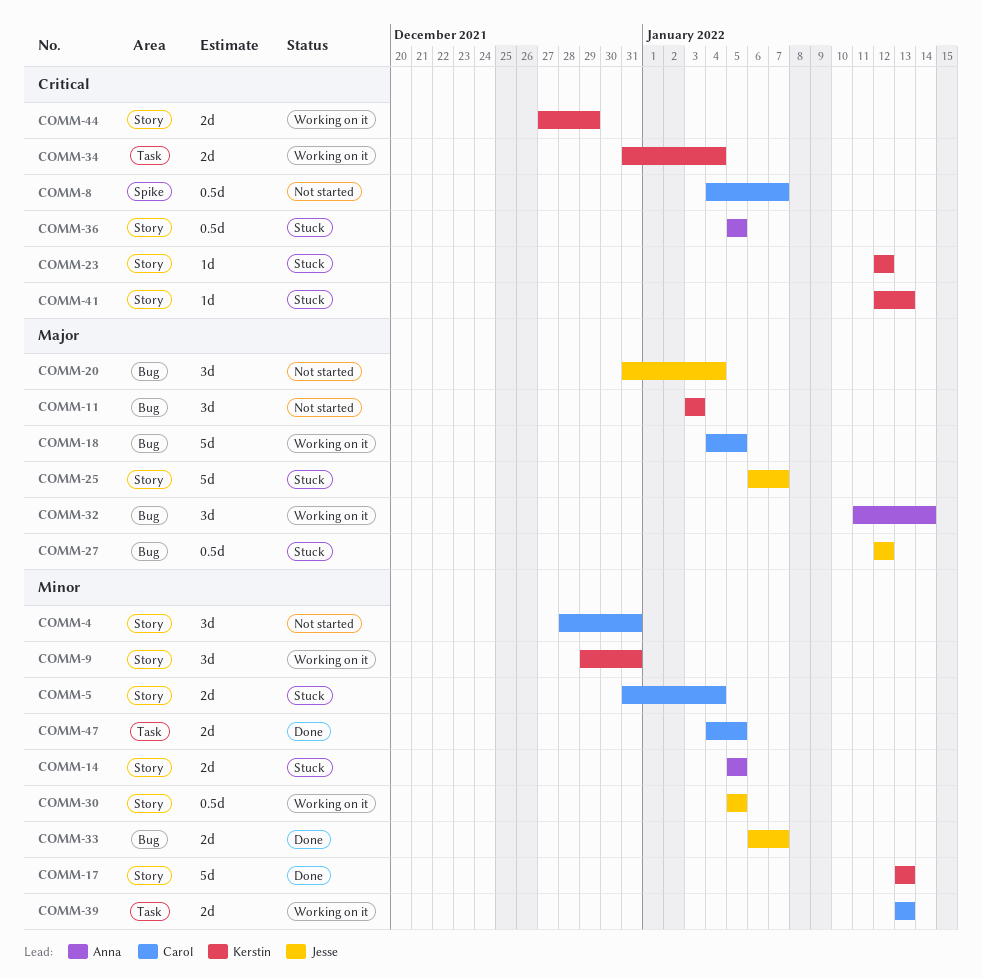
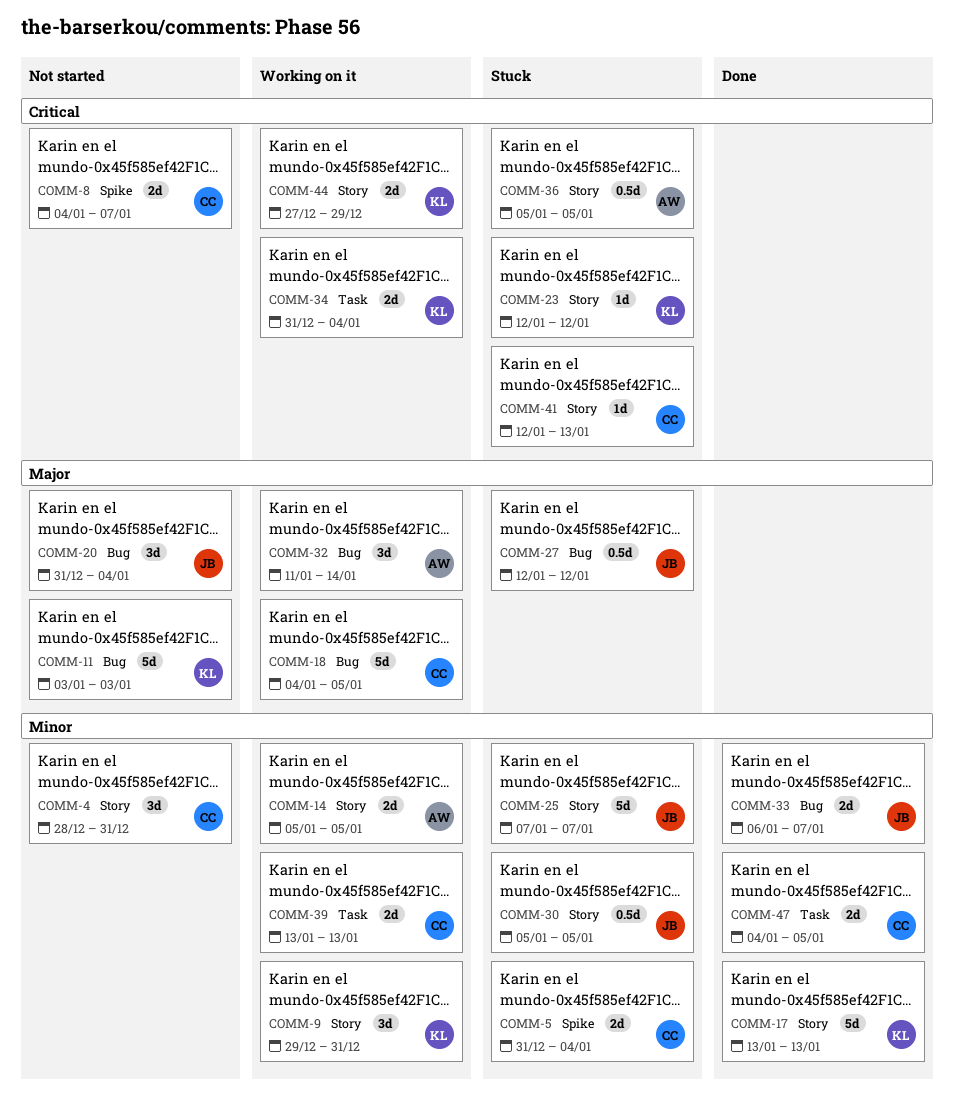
COMM-5, label: Story -> Spike
COMM-8, estimate: 0.5d -> 2d
COMM-11, estimate: 3d -> 5d
COMM-14, status: Stuck -> Working on it
COMM-25, priority: Major -> Minor
COMM-25, start: Jan 6 -> Jan 7
COMM-30, status: Working on it -> Stuck
COMM-41, owner: Kerstin -> Carol

